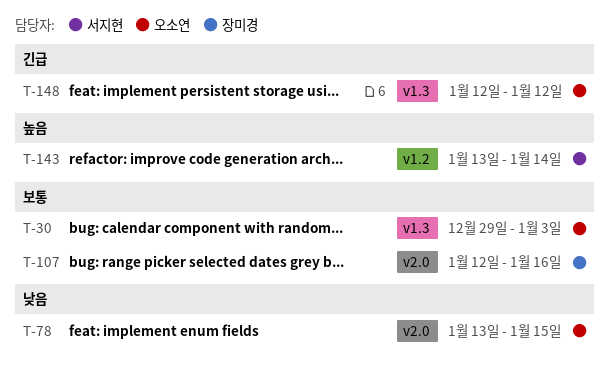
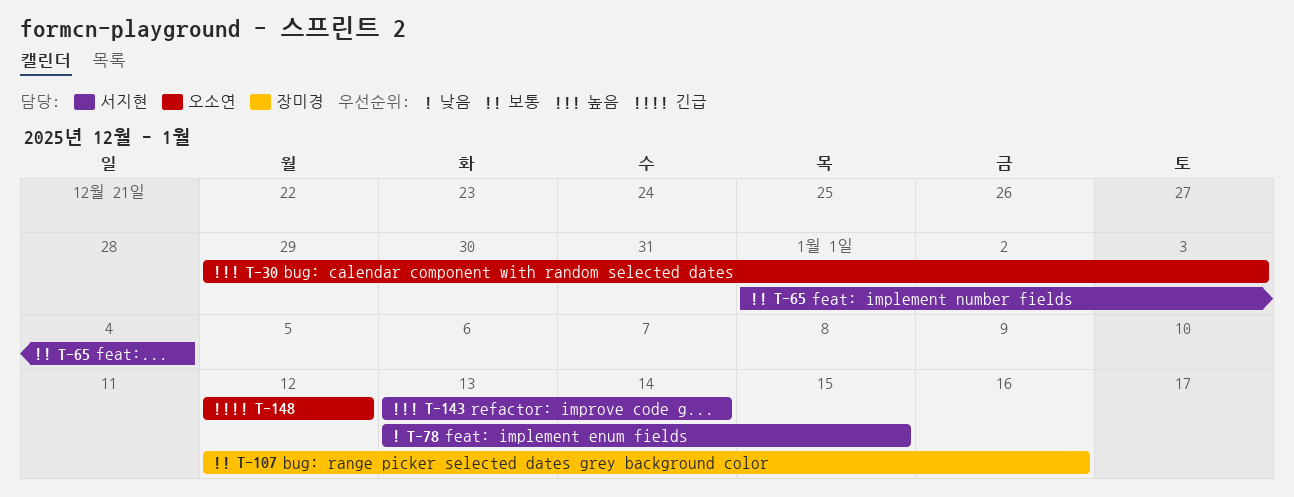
T-30, priority: 보통 -> 높음
T-65: none -> present
T-78, owner: 오소연 -> 서지현

